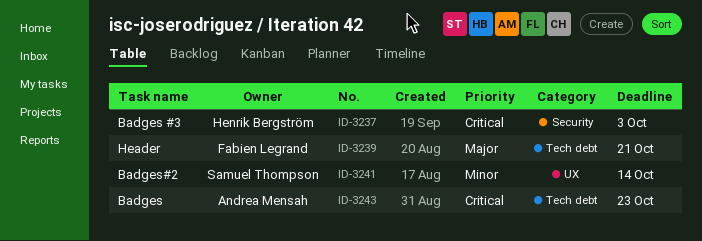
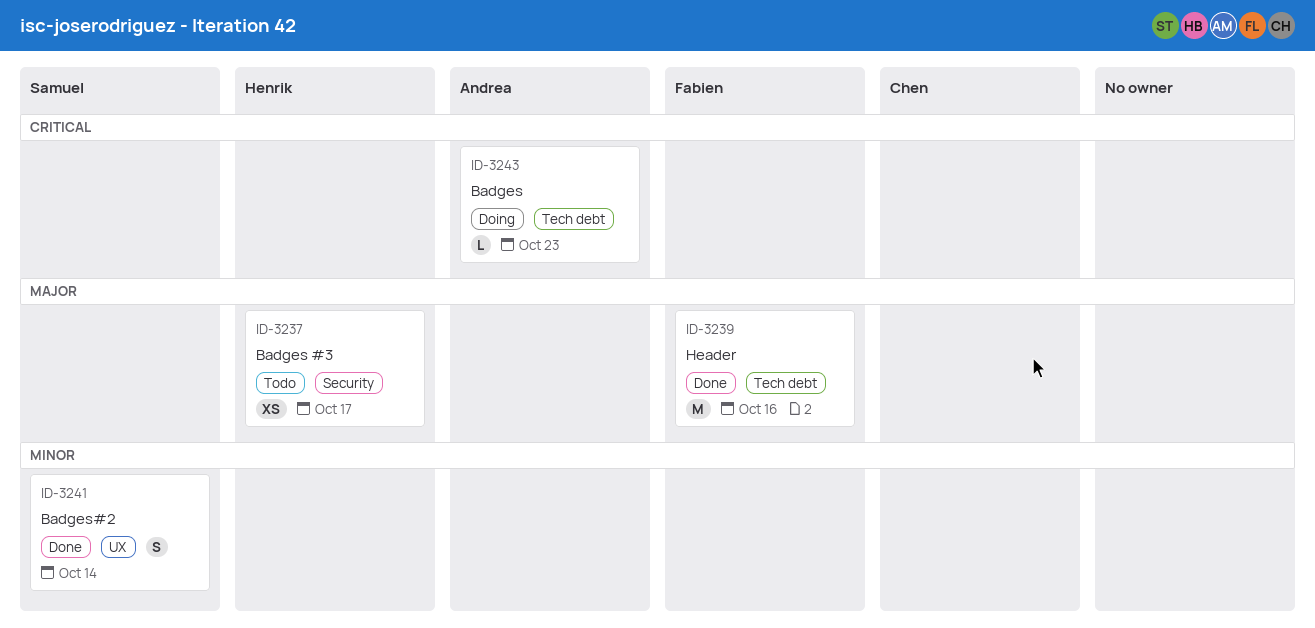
ID-3237, priority: Critical -> Major
ID-3237, due: Oct 3 -> Oct 17
ID-3239, due: Oct 21 -> Oct 16

